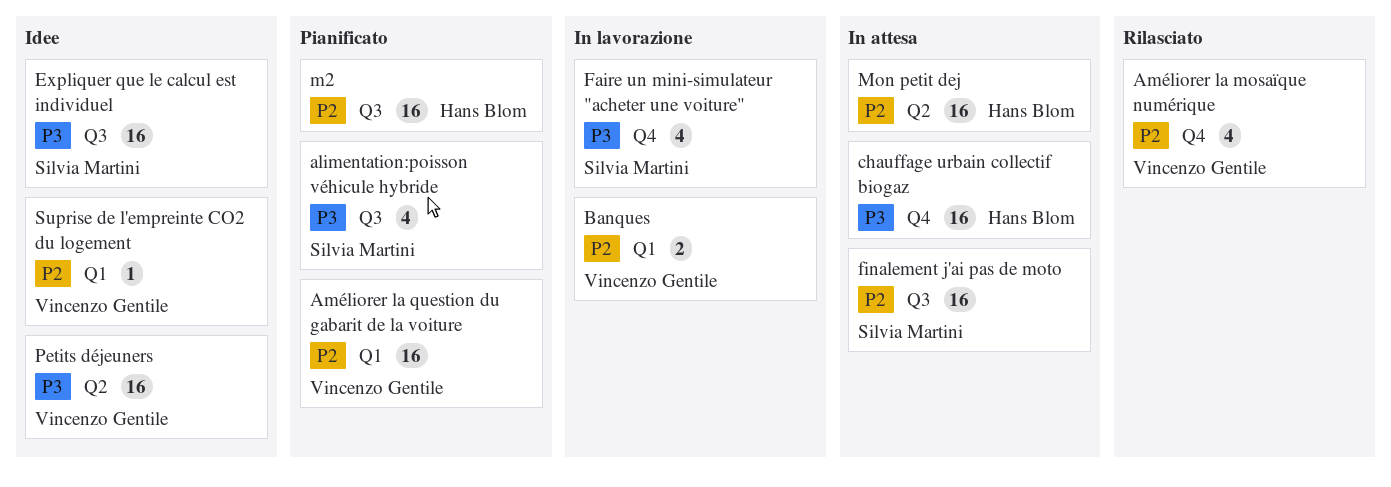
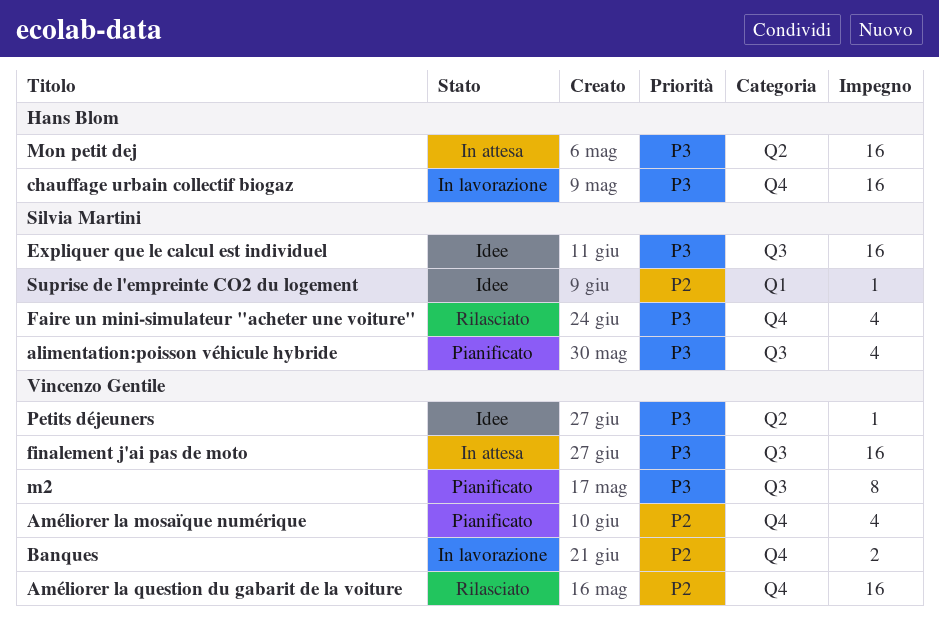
Améliorer la mosaïque numérique, status: Rilasciato -> Pianificato
Améliorer la question du gabarit de la voiture, status: Pianificato -> Rilasciato
Améliorer la question du gabarit de la voiture, label: Q1 -> Q4
Banques, label: Q1 -> Q4
chauffage urbain collectif biogaz, status: In attesa -> In lavorazione
Faire un mini-simulateur "acheter une voiture", status: In lavorazione -> Rilasciato
finalement j'ai pas de moto, owner: Silvia Martini -> Vincenzo Gentile
finalement j'ai pas de moto, priority: P2 -> P3
m2, owner: Hans Blom -> Vincenzo Gentile
m2, priority: P2 -> P3
m2, estimate: 16 -> 8
Mon petit dej, priority: P2 -> P3
Petits déjeuners, estimate: 16 -> 1
Suprise de l'empreinte CO2 du logement, owner: Vincenzo Gentile -> Silvia Martini

